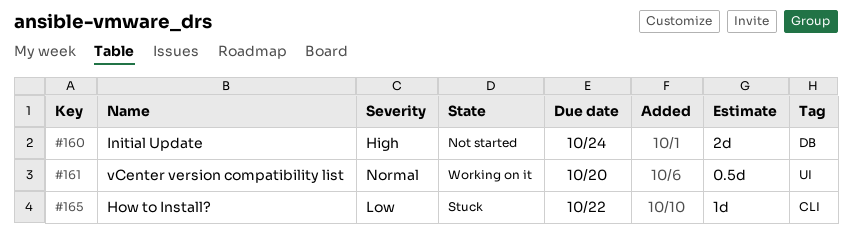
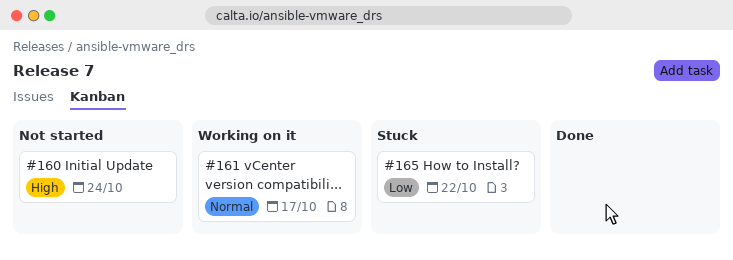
#161, due: Oct 20 -> Oct 17

